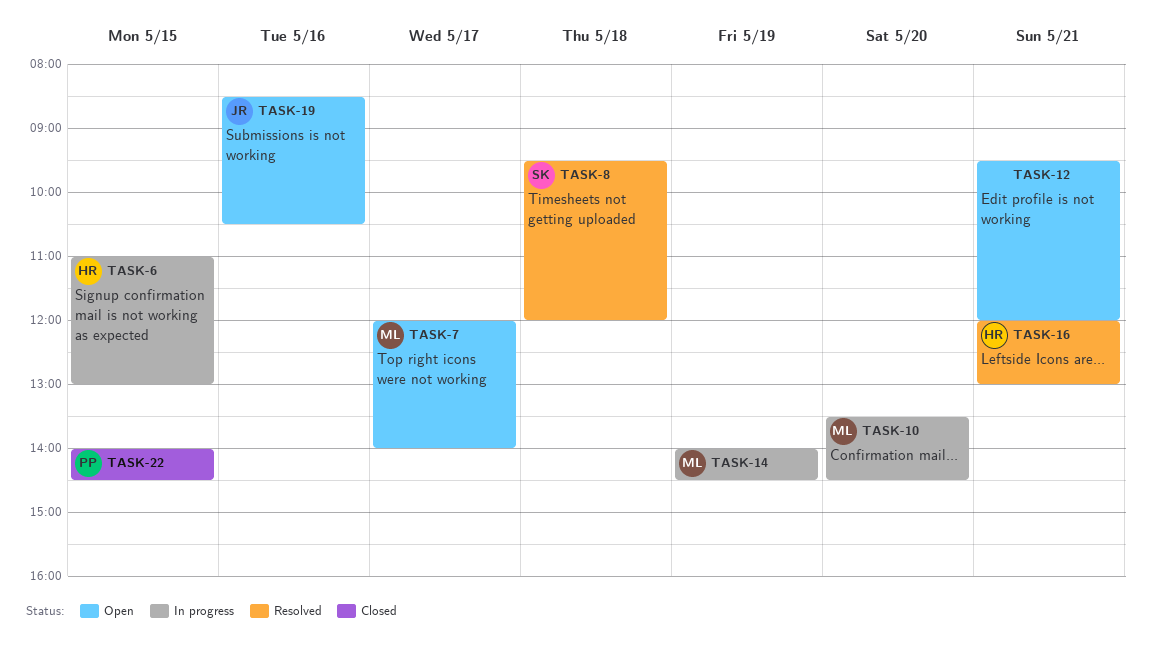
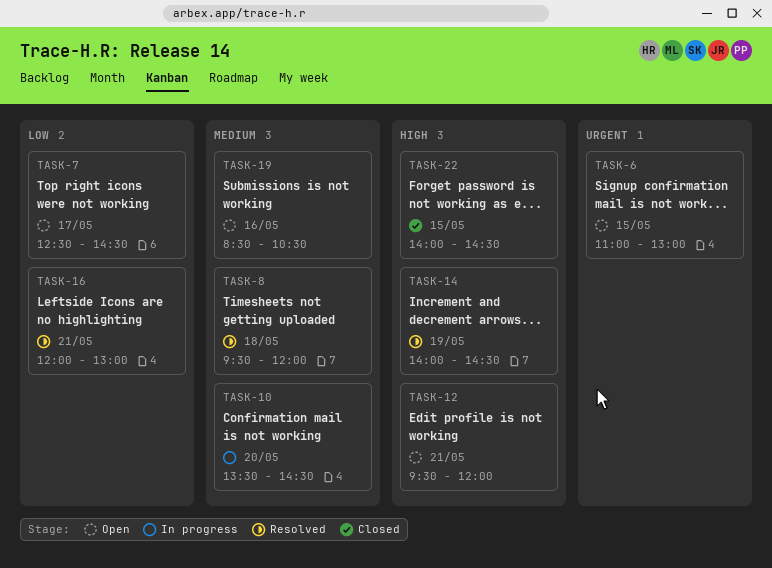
TASK-6, status: In progress -> Open
TASK-7, begins: 12:00 -> 12:30
TASK-7, ends: 14:00 -> 14:30
TASK-14, status: In progress -> Resolved

